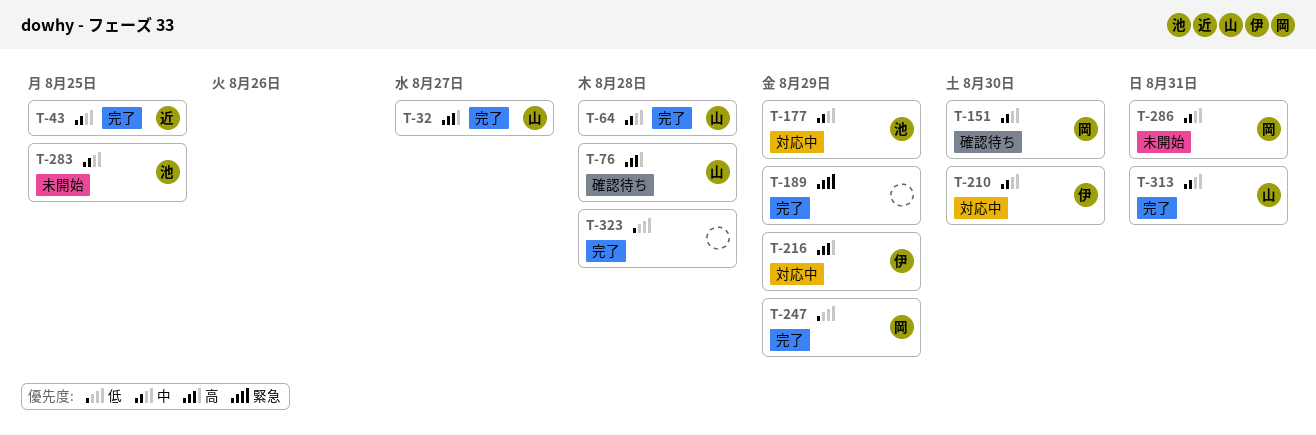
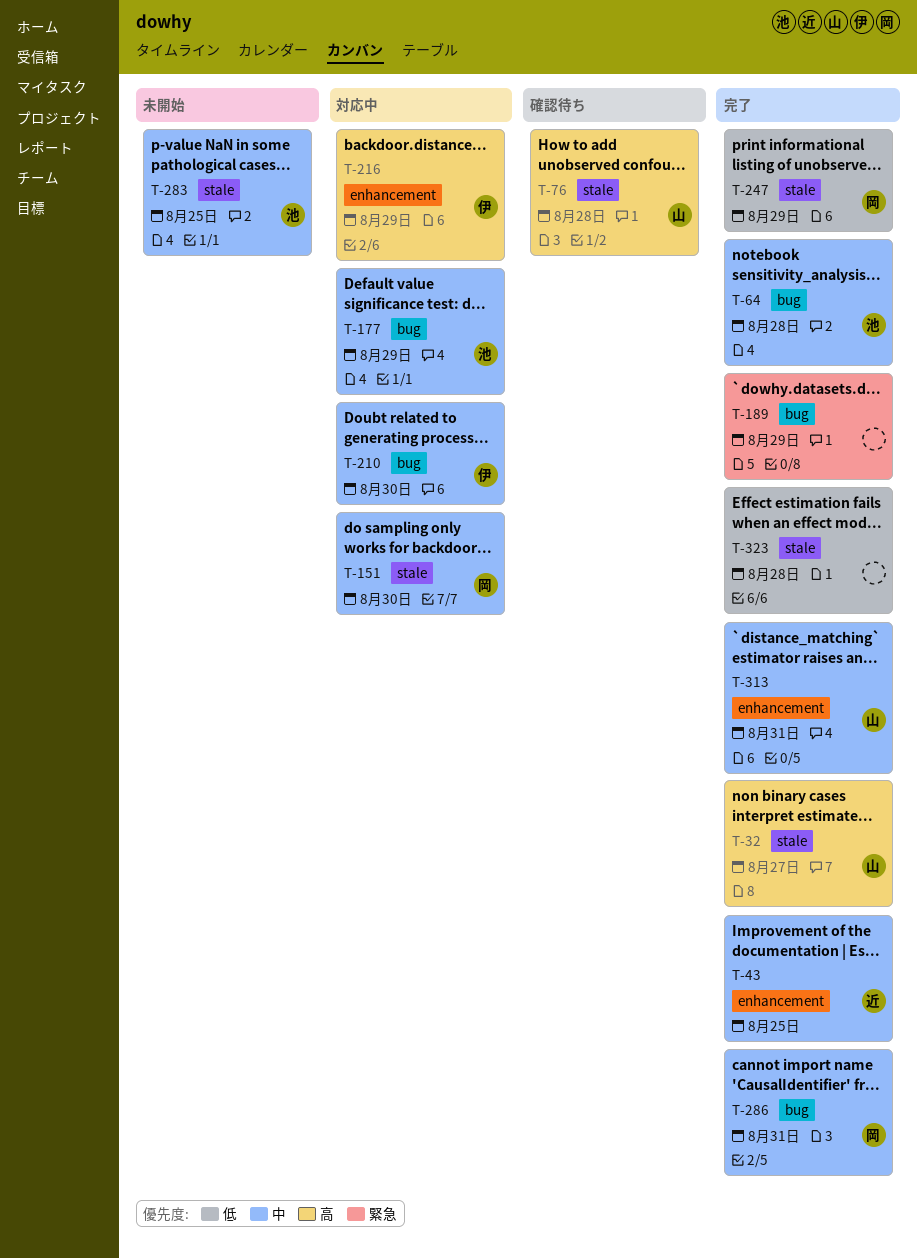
T-64, owner: 山 -> 池
T-151, status: 確認待ち -> 対応中
T-286, status: 未開始 -> 完了

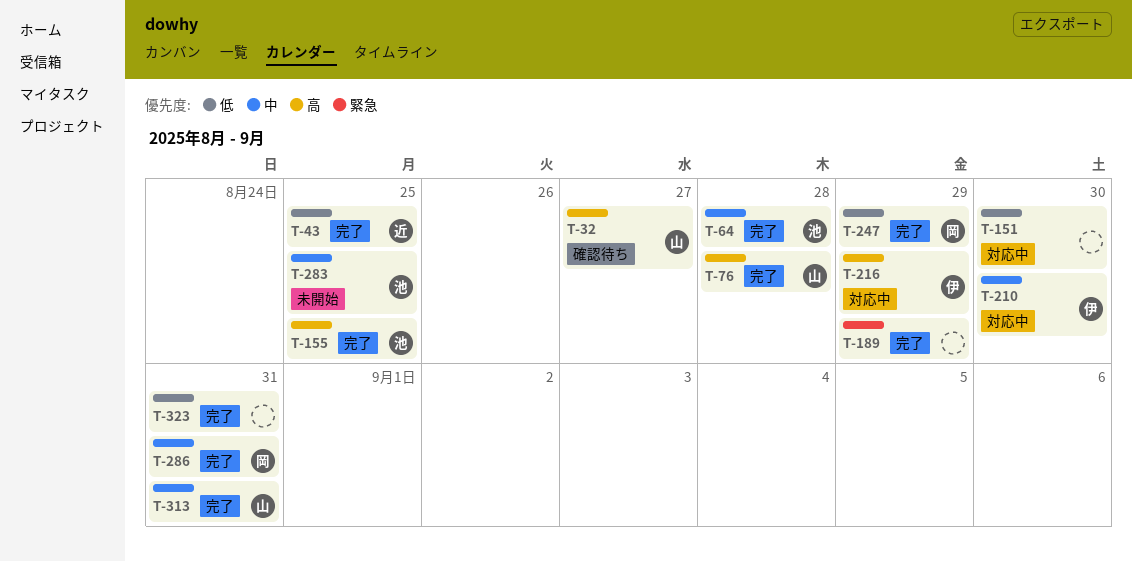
T-32, status: 完了 -> 確認待ち
T-43, priority: 中 -> 低
T-76, status: 確認待ち -> 完了
T-151, owner: 岡 -> none
T-151, priority: 中 -> 低
T-155: none -> present
T-177: present -> none
T-323, due: Aug 28 -> Aug 31

